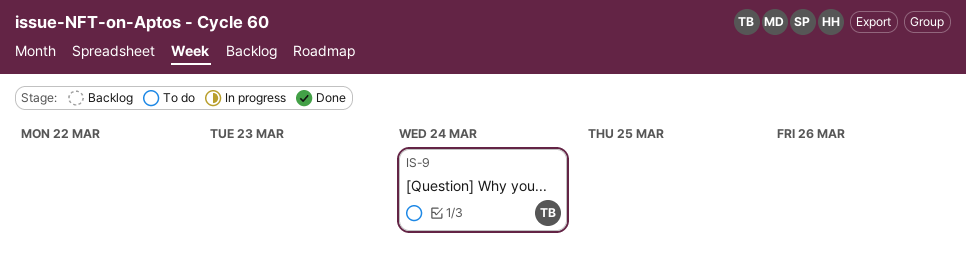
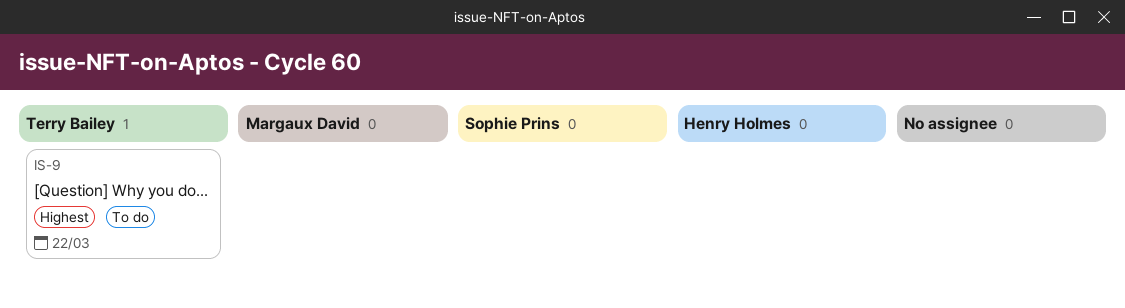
IS-9, due: Mar 24 -> Mar 22

